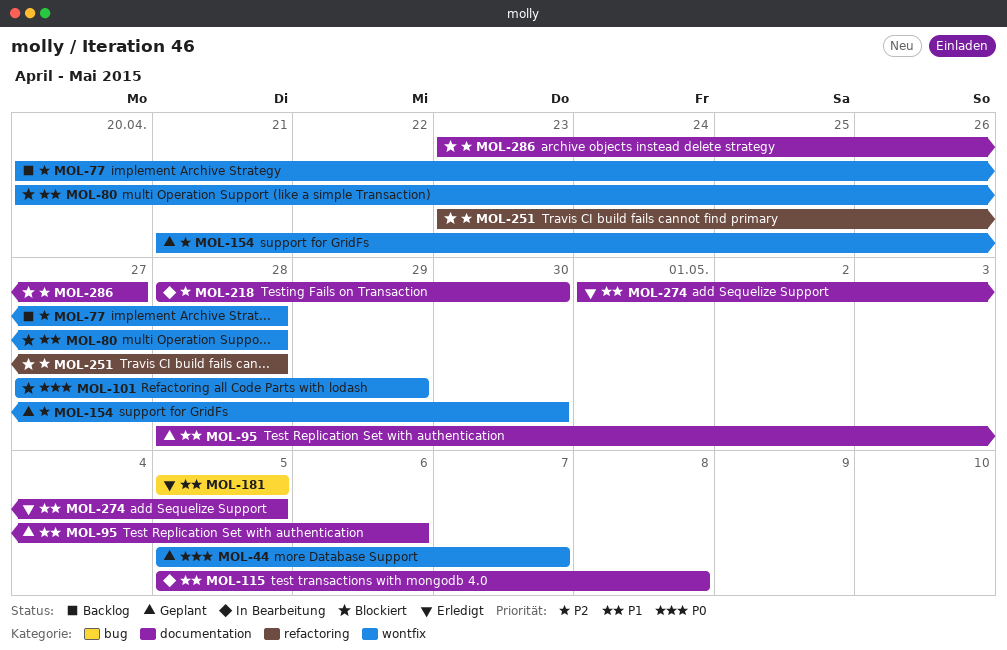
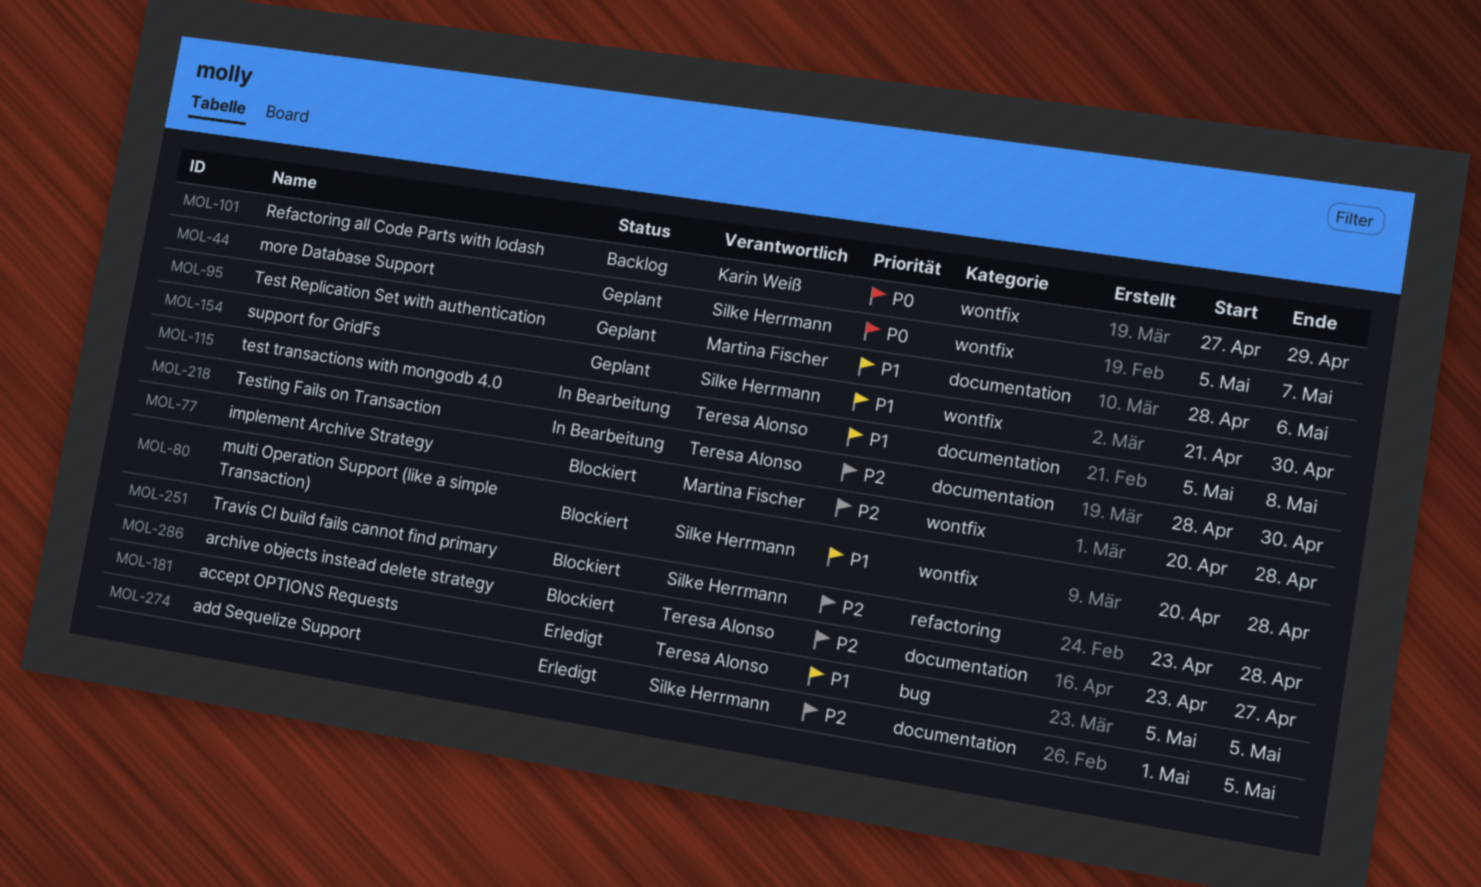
MOL-77, status: Backlog -> Blockiert
MOL-101, status: Blockiert -> Backlog
MOL-154, priority: P2 -> P1
MOL-274, priority: P1 -> P2

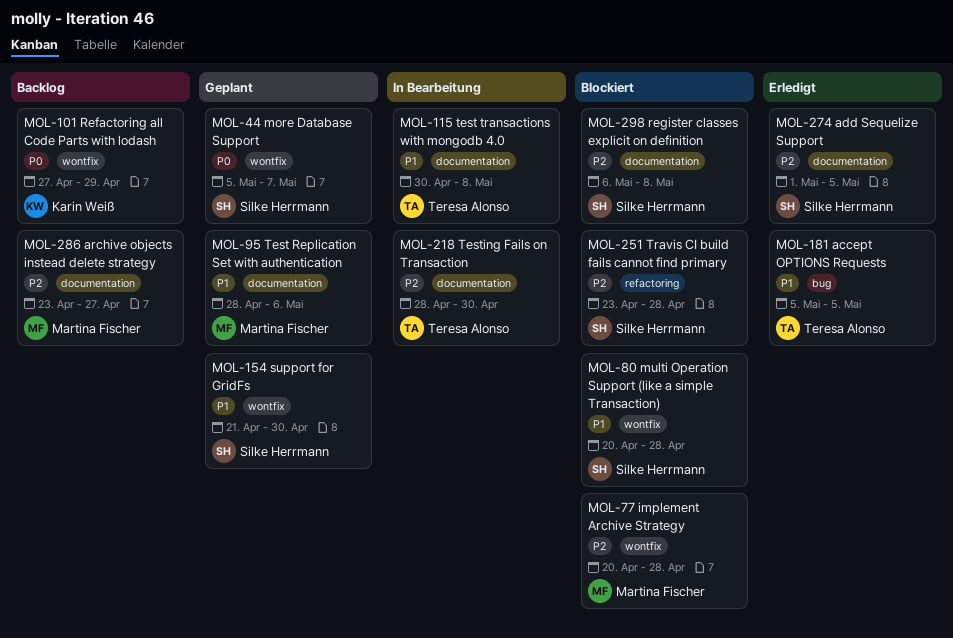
MOL-115, start: May 5 -> Apr 30
MOL-286, status: Blockiert -> Backlog
MOL-286, owner: Teresa Alonso -> Martina Fischer
MOL-298: none -> present

